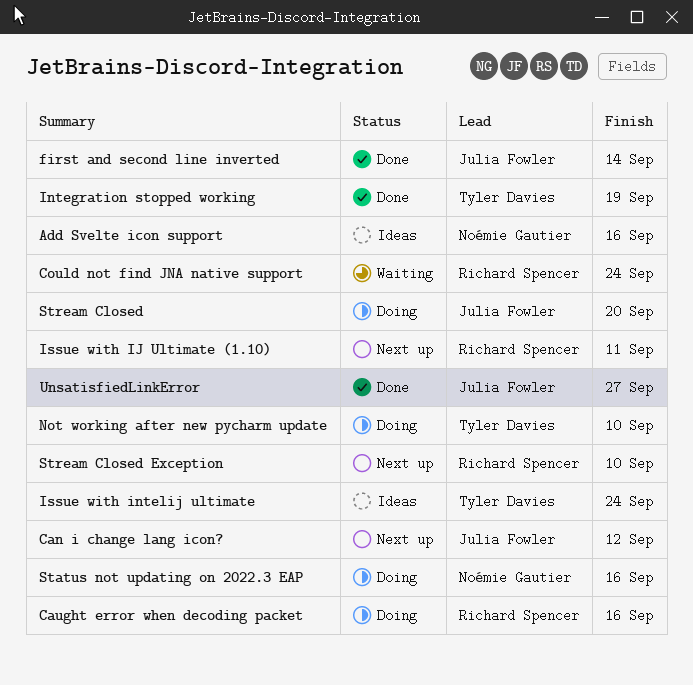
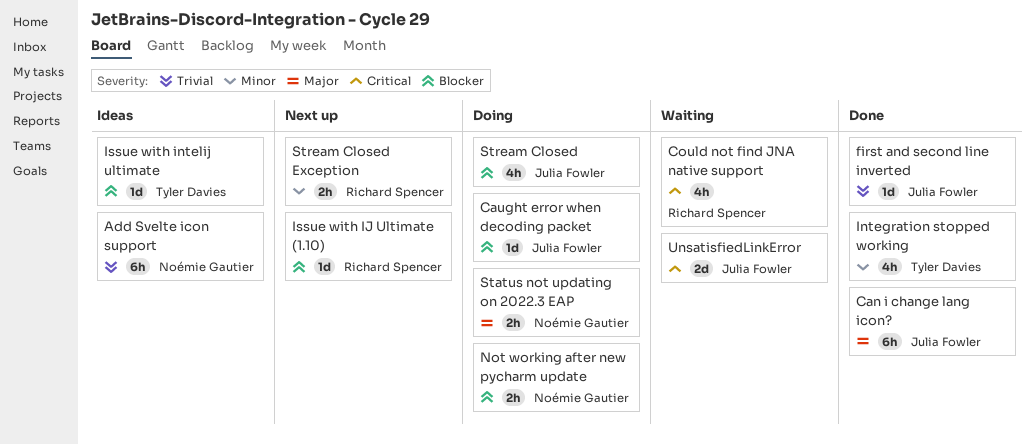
Can i change lang icon?, status: Next up -> Done
Caught error when decoding packet, owner: Richard Spencer -> Julia Fowler
Not working after new pycharm update, owner: Tyler Davies -> Noémie Gautier
UnsatisfiedLinkError, status: Done -> Waiting

